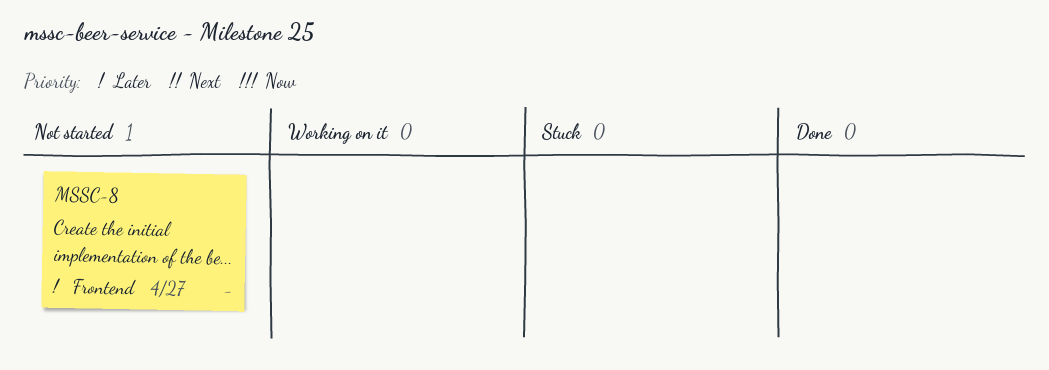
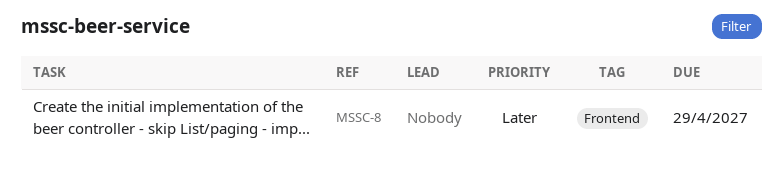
MSSC-8, due: Apr 27 -> Apr 29

